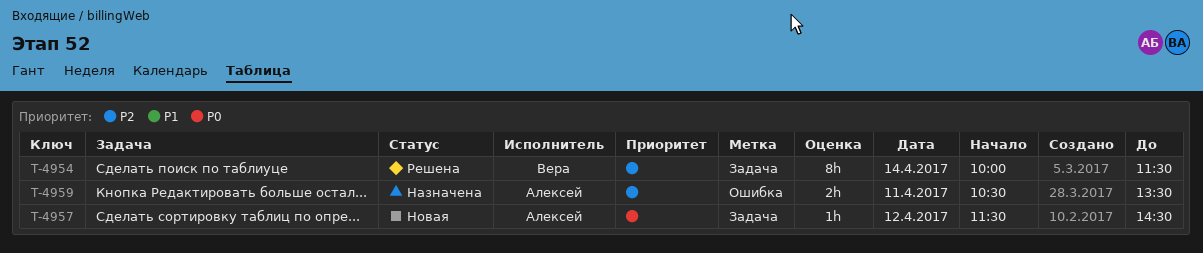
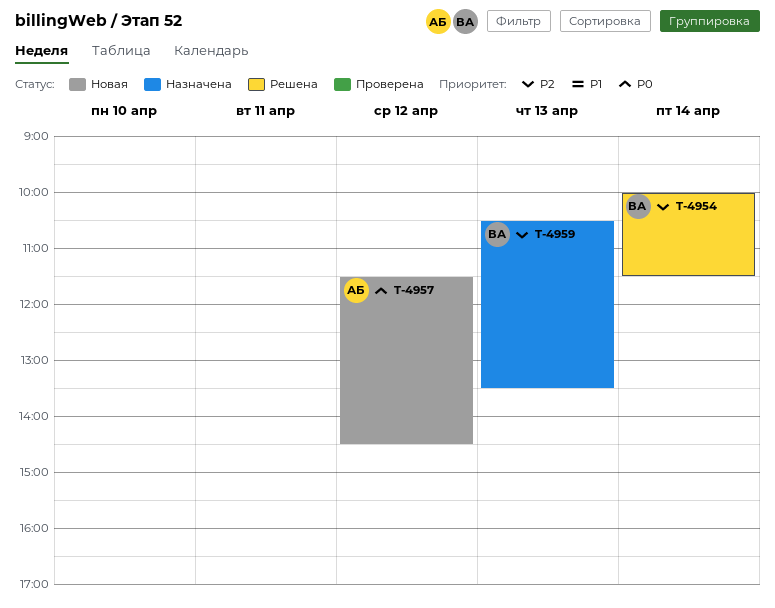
T-4959, owner: Алексей -> Вера
T-4959, day: Apr 11 -> Apr 13

